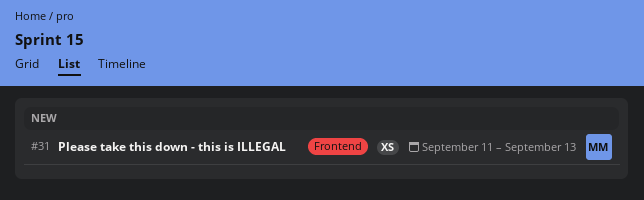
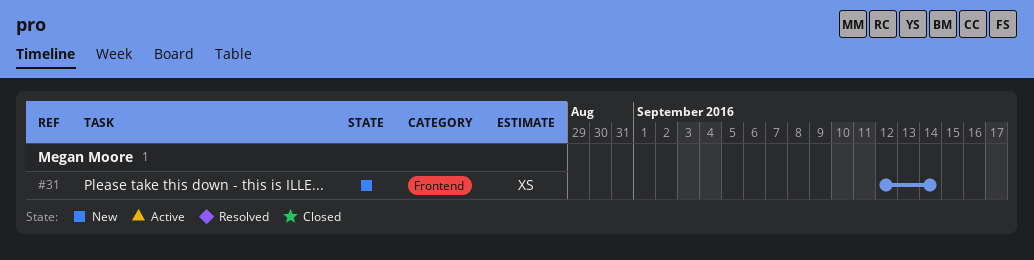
#31, start: Sep 11 -> Sep 12
#31, due: Sep 13 -> Sep 14

